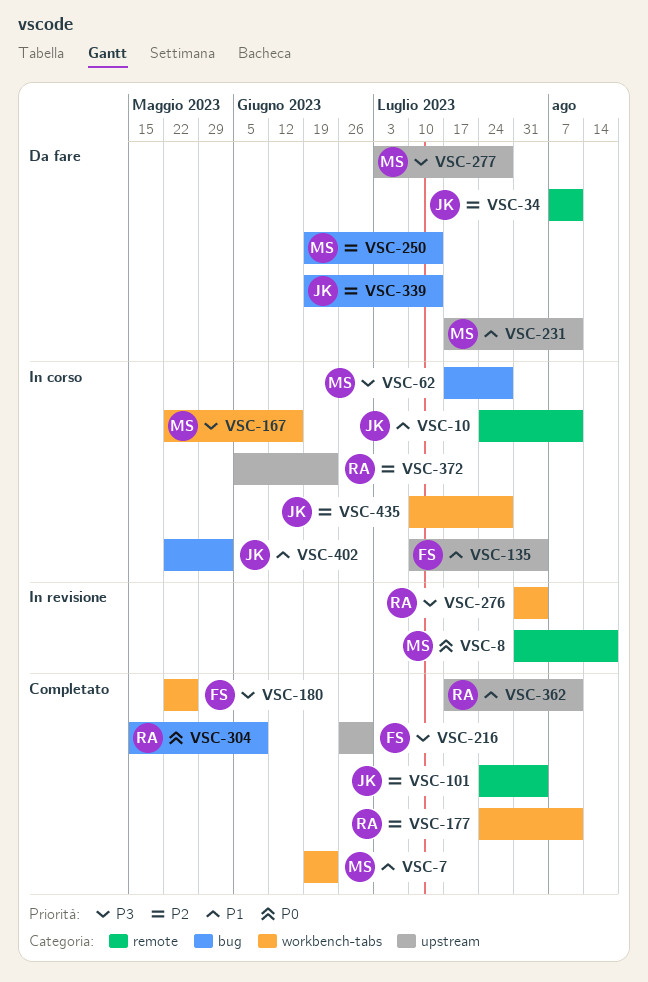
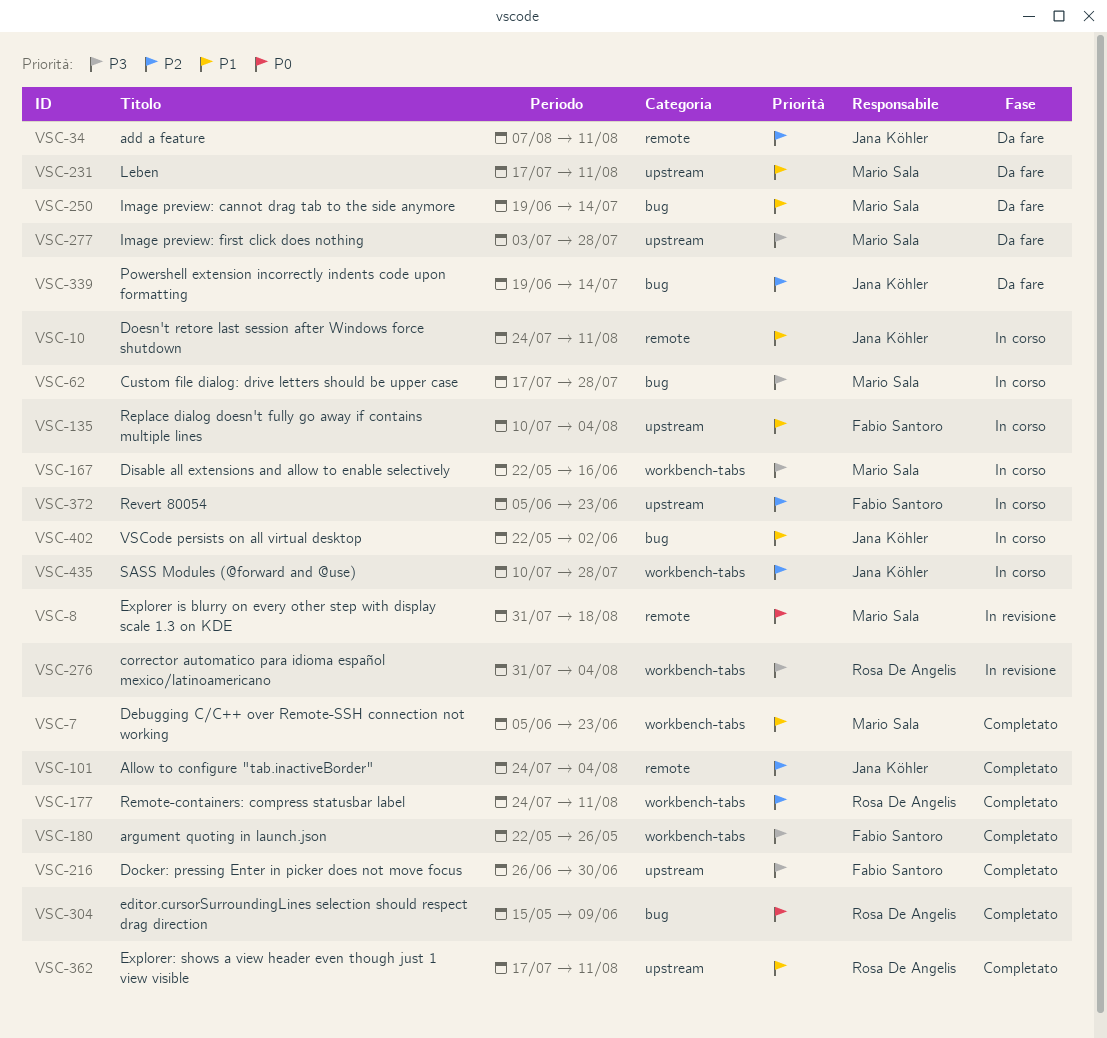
VSC-7, start: Jun 19 -> Jun 5
VSC-250, priority: P2 -> P1
VSC-372, owner: Rosa De Angelis -> Fabio Santoro

